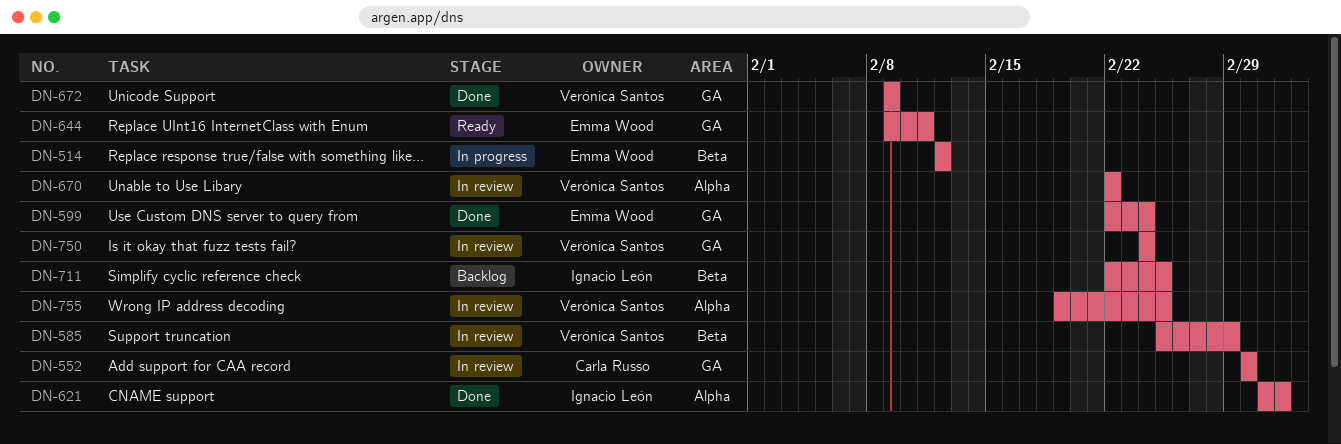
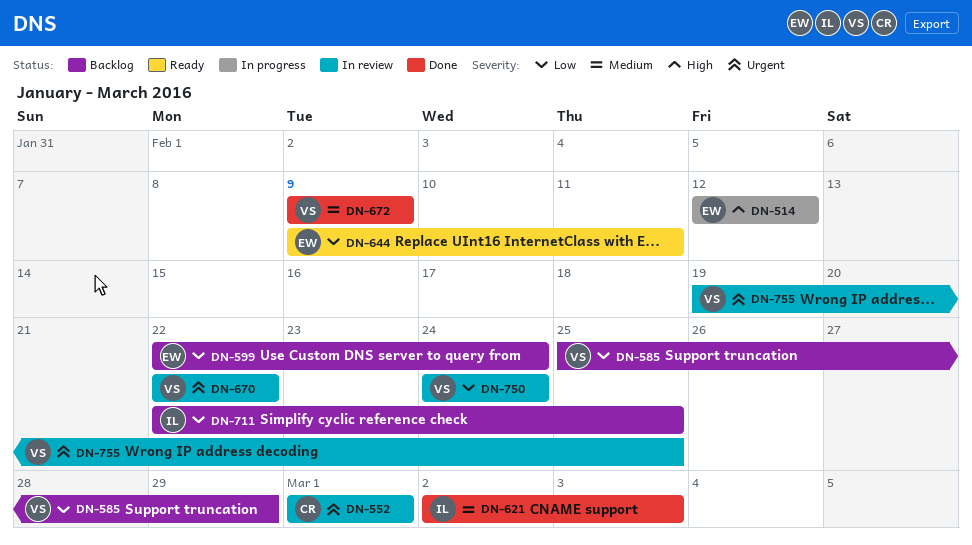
DN-585, status: In review -> Backlog
DN-599, status: Done -> Backlog

